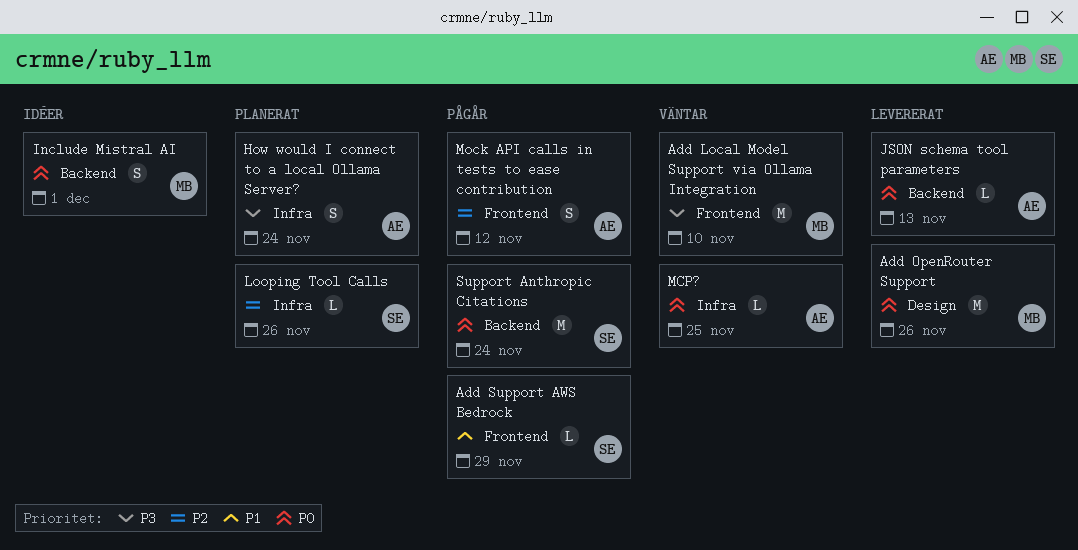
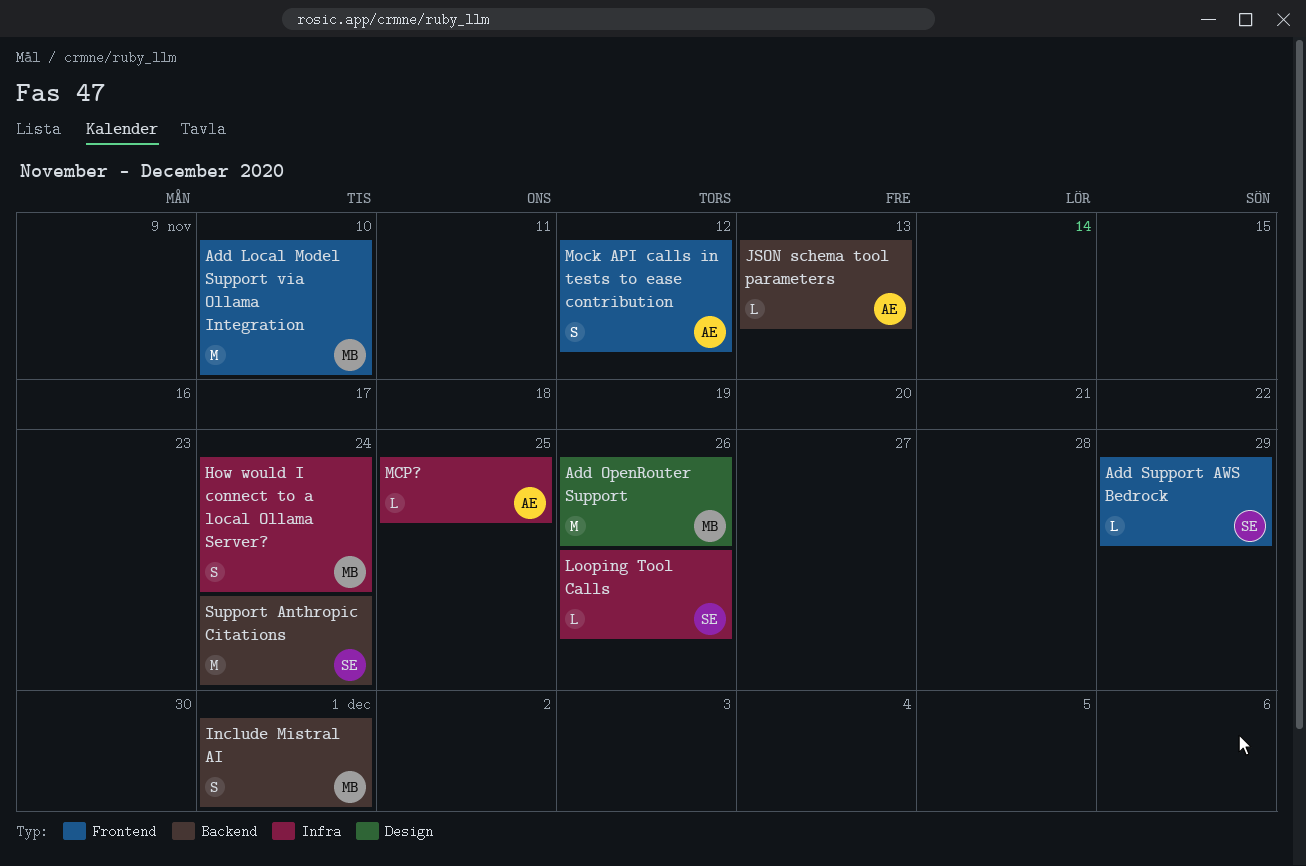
How would I connect to a local Ollama Server?, owner: AE -> MB

